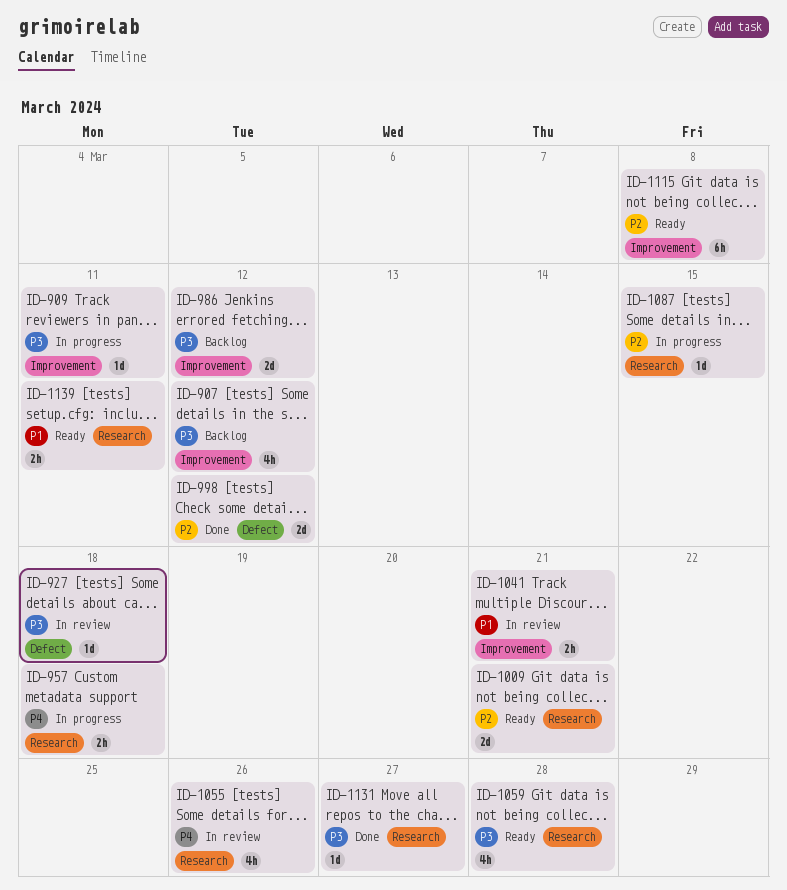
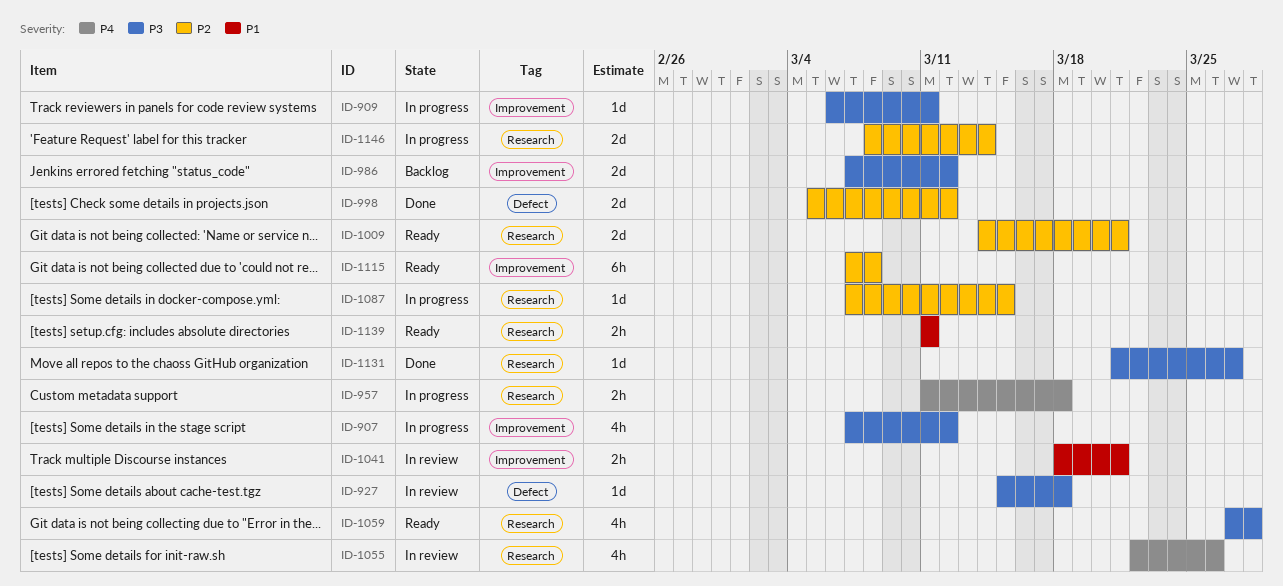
ID-907, status: Backlog -> In progress
ID-1146: none -> present

